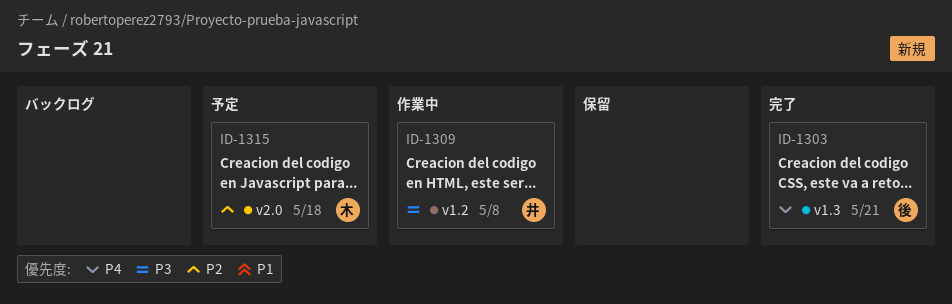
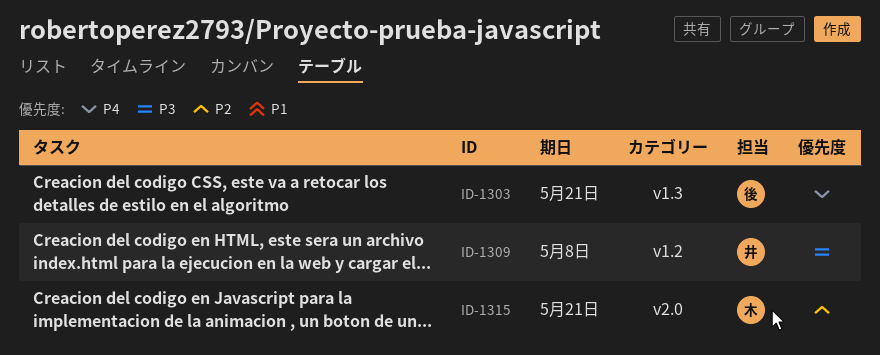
ID-1315, due: May 18 -> May 21

